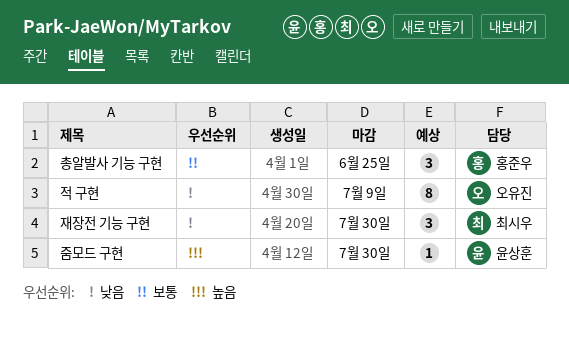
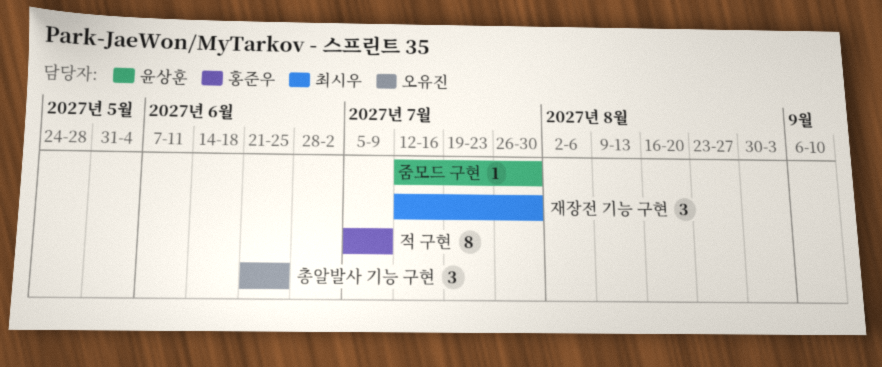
적 구현, owner: 오유진 -> 홍준우
총알발사 기능 구현, owner: 홍준우 -> 오유진

